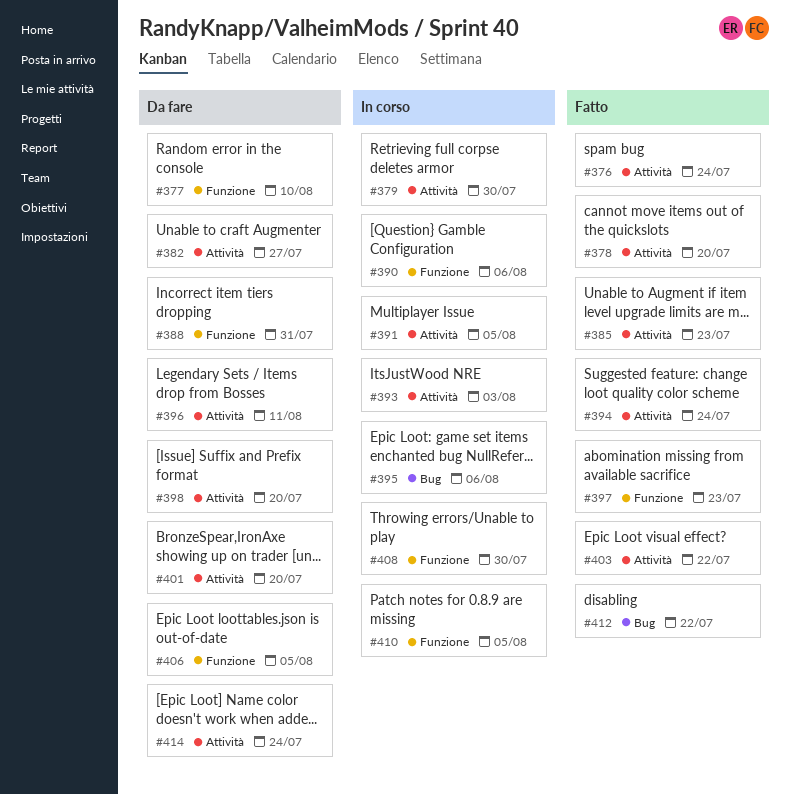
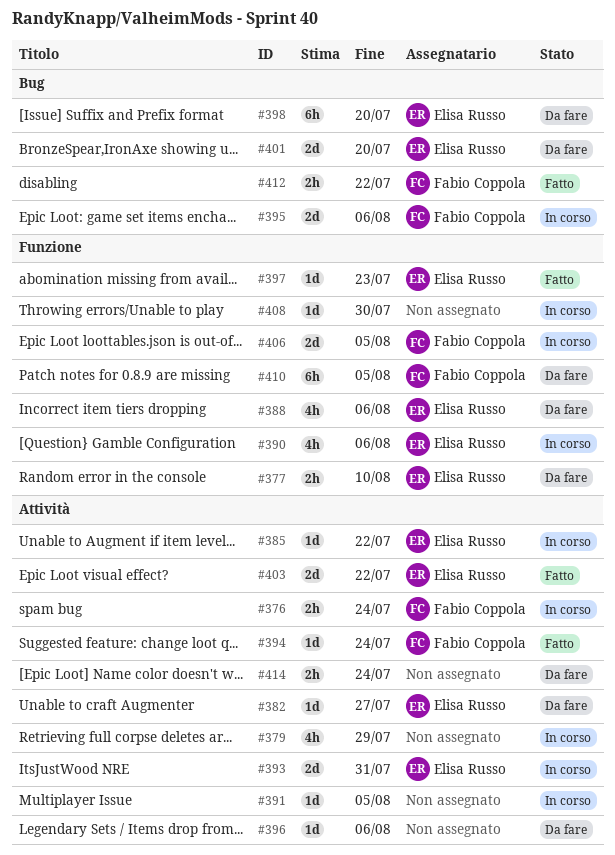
#376, status: Fatto -> In corso
#378: present -> none
#379, due: Jul 30 -> Jul 29
#385, status: Fatto -> In corso
#385, due: Jul 23 -> Jul 22
#388, due: Jul 31 -> Aug 6
#393, due: Aug 3 -> Jul 31
#396, due: Aug 11 -> Aug 6
#398, label: Attività -> Bug
#401, label: Attività -> Bug
#406, status: Da fare -> In corso
#410, status: In corso -> Da fare

